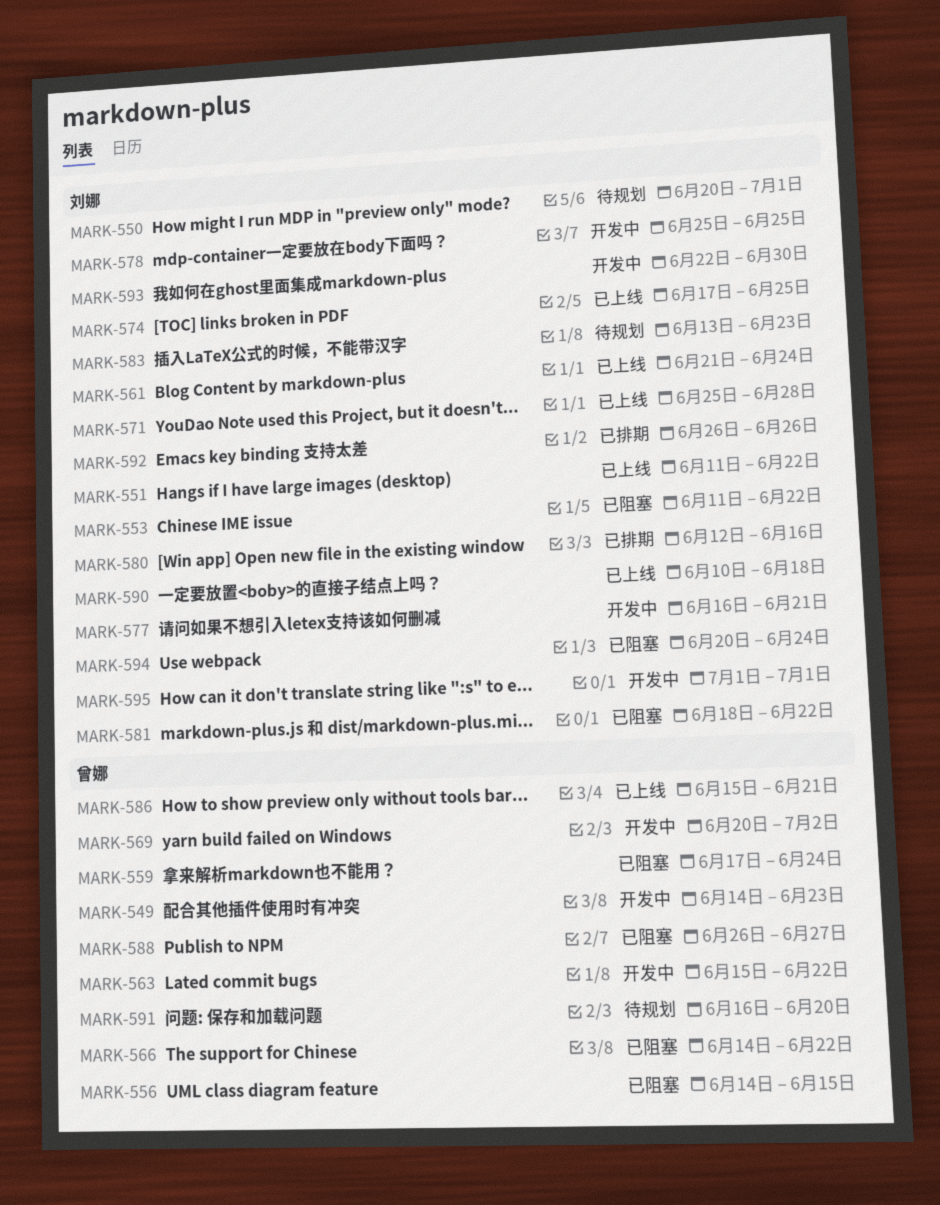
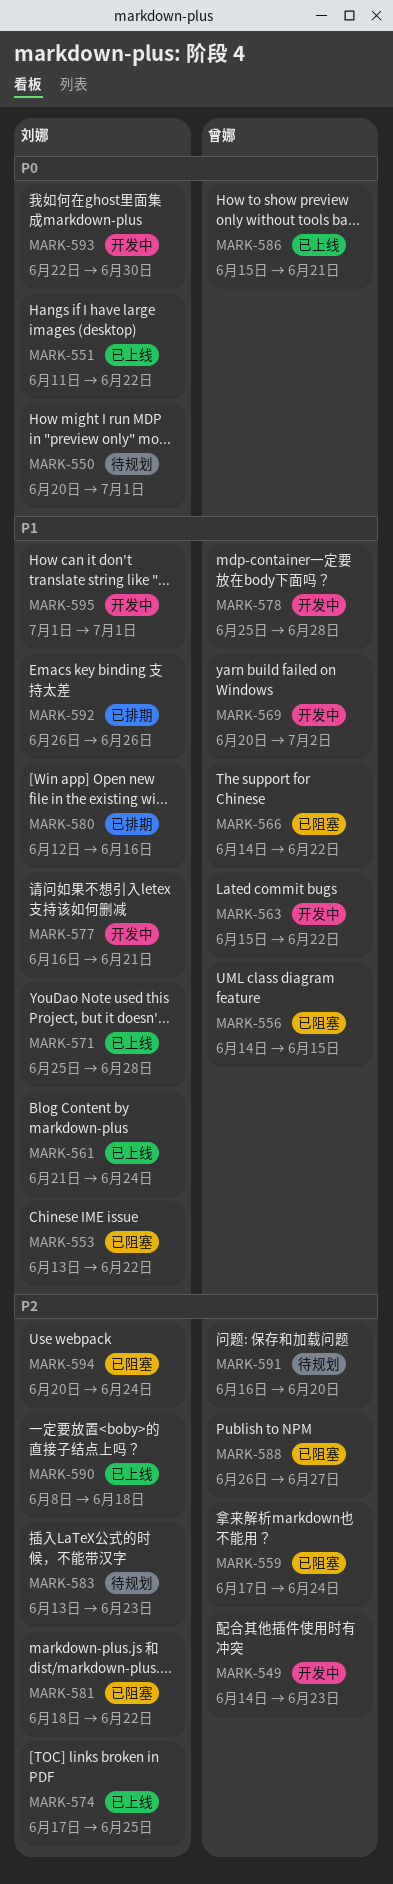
MARK-553, start: Jun 11 -> Jun 13
MARK-578, owner: 刘娜 -> 曾娜
MARK-578, due: Jun 25 -> Jun 28
MARK-590, start: Jun 10 -> Jun 8

